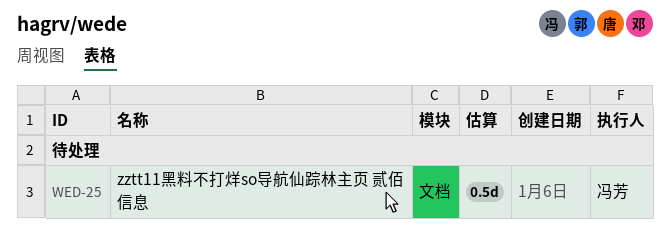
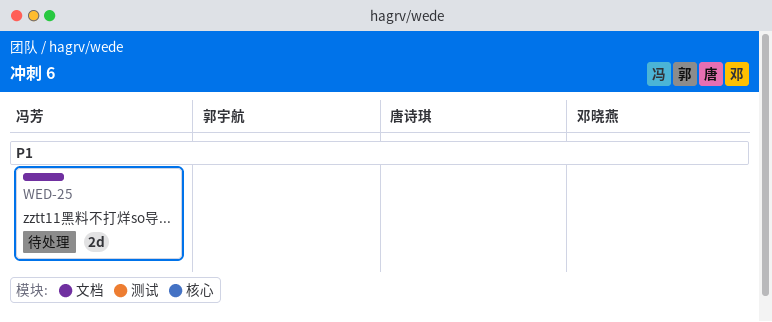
WED-25, estimate: 0.5d -> 2d

